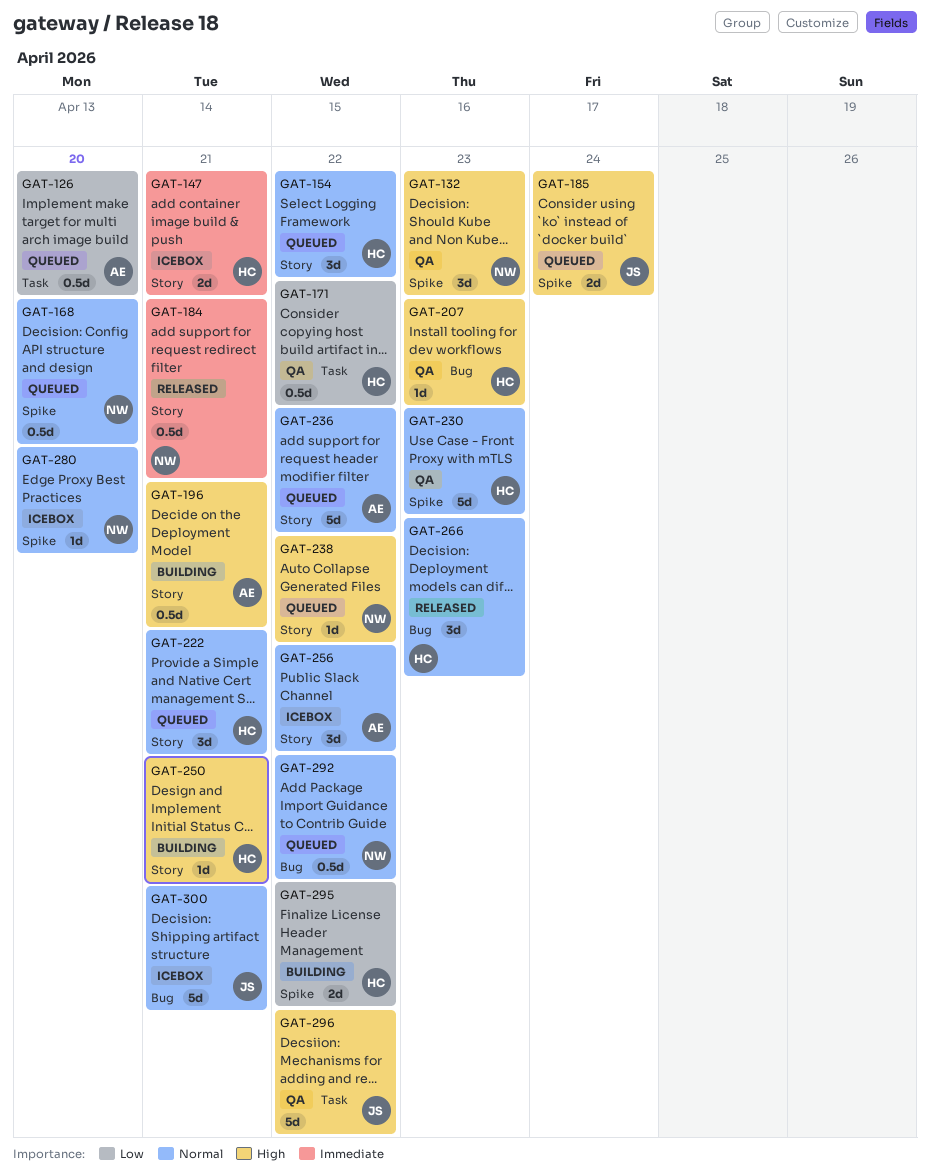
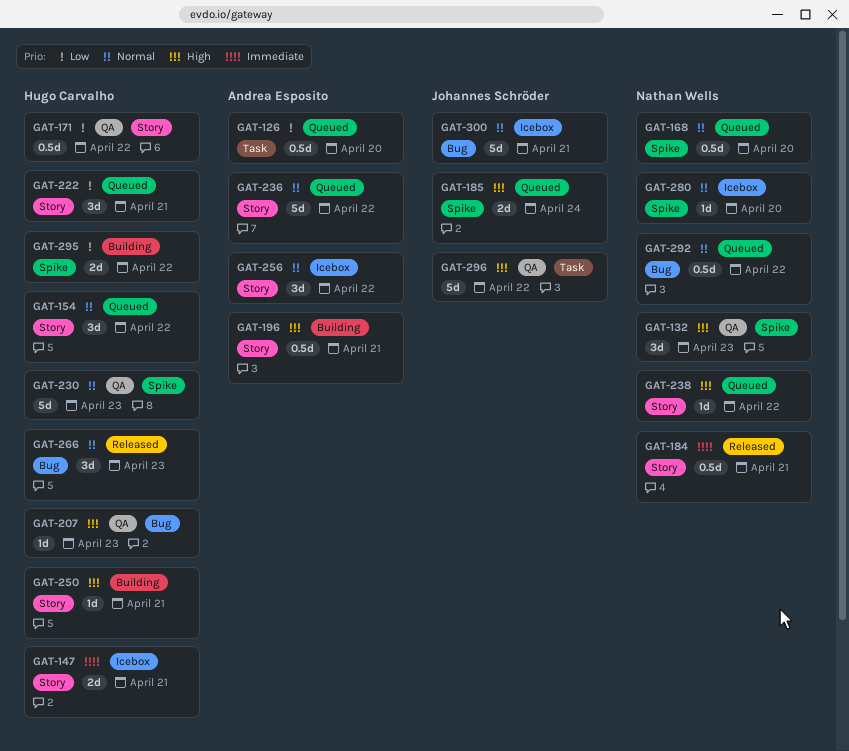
GAT-171, label: Task -> Story
GAT-222, priority: Normal -> Low

